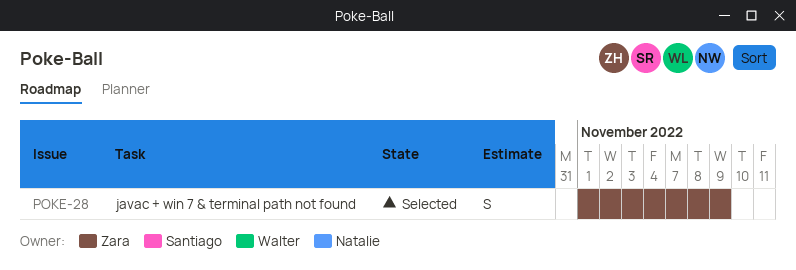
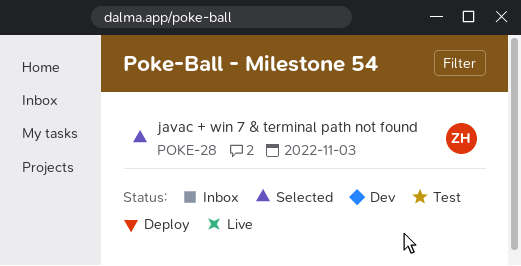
POKE-28, due: Nov 9 -> Nov 3

